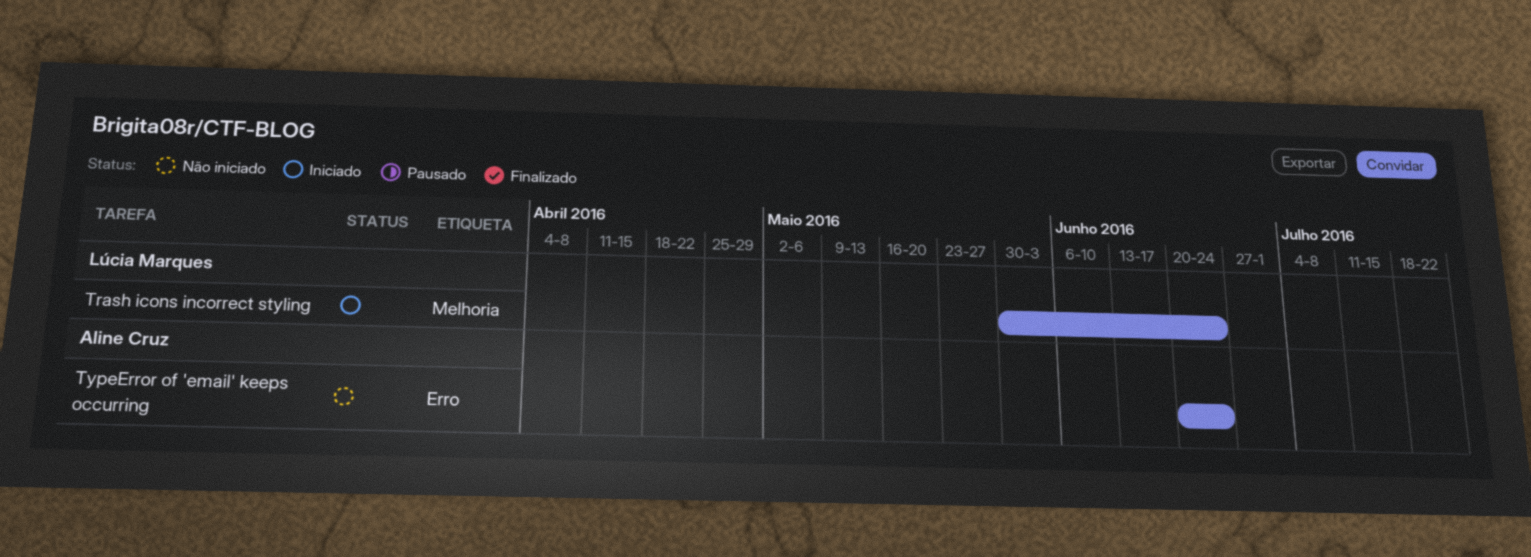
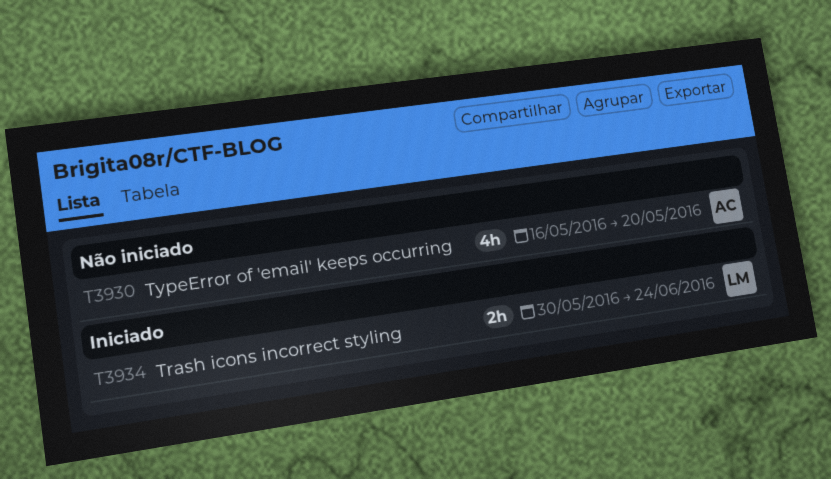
TypeError of 'email' keeps occurring, start: Jun 20 -> May 16
TypeError of 'email' keeps occurring, due: Jun 24 -> May 20

